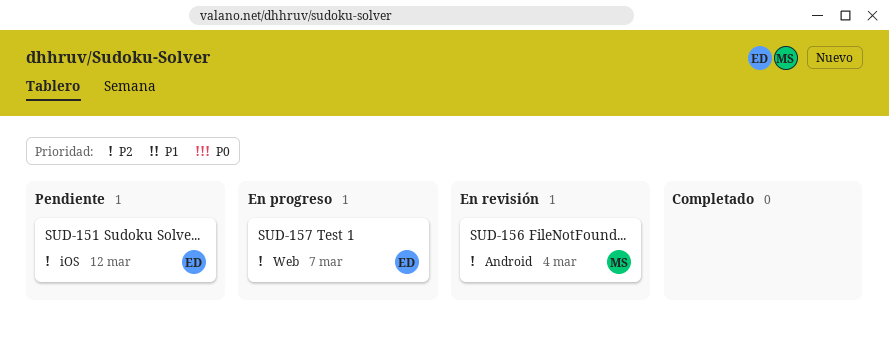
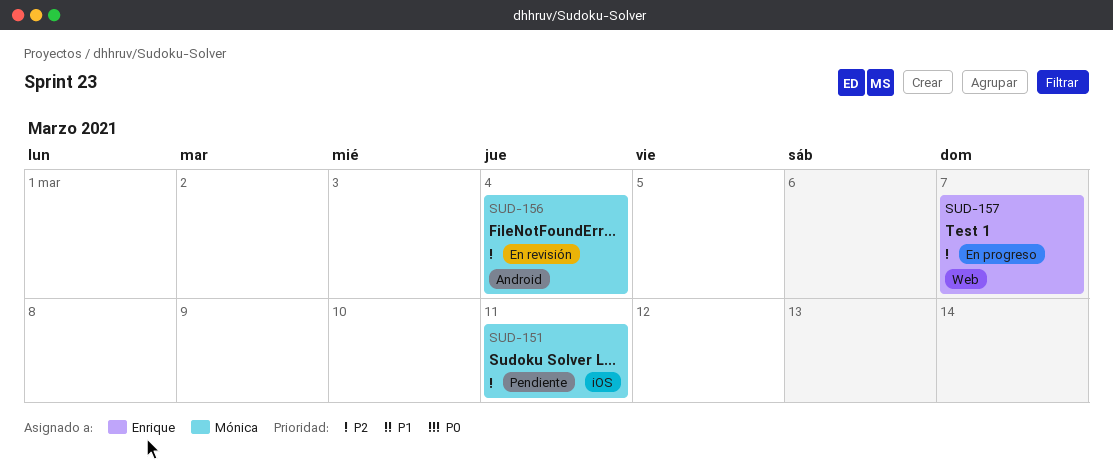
SUD-151, owner: Enrique -> Mónica
SUD-151, due: Mar 12 -> Mar 11

